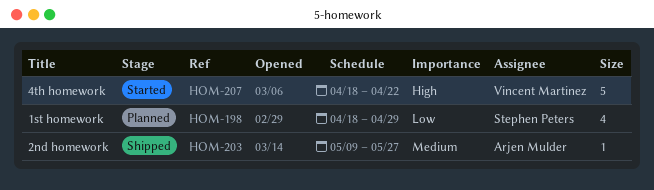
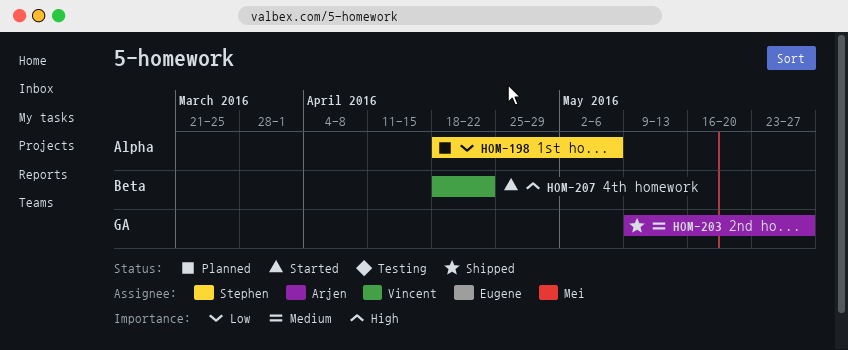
HOM-198, due: Apr 29 -> May 6

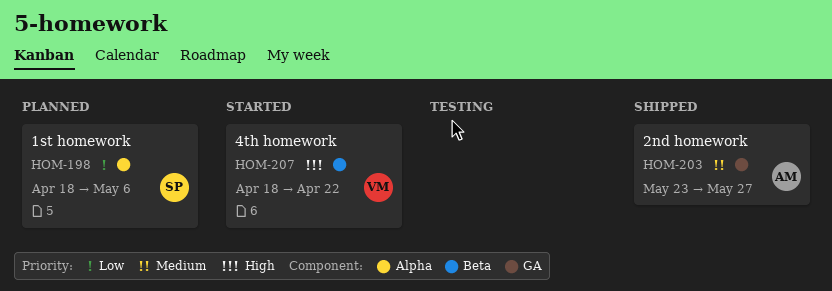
HOM-203, start: May 9 -> May 23

